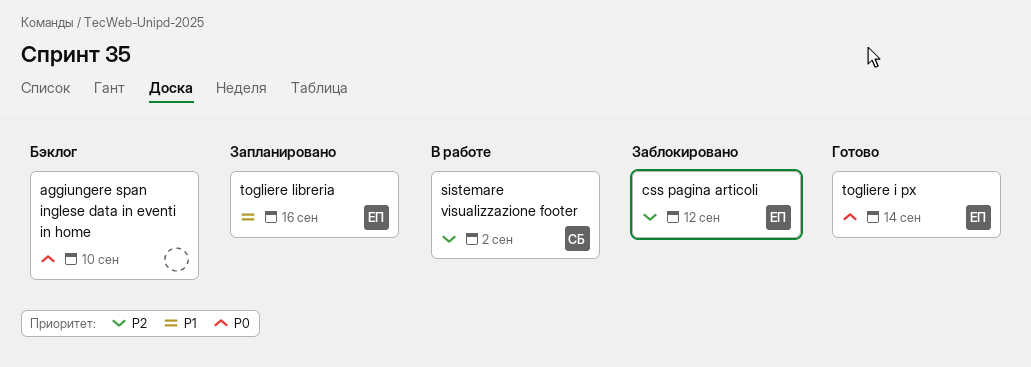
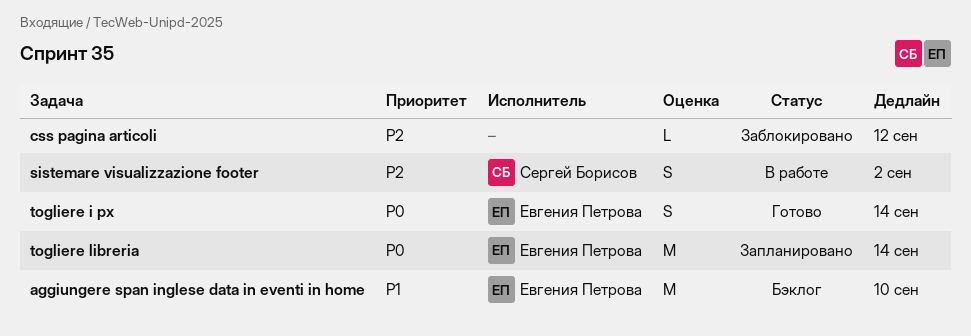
aggiungere span inglese data in eventi in home, owner: none -> Евгения Петрова
aggiungere span inglese data in eventi in home, priority: P0 -> P1
css pagina articoli, owner: Евгения Петрова -> none
togliere libreria, priority: P1 -> P0
togliere libreria, due: Sep 16 -> Sep 14

